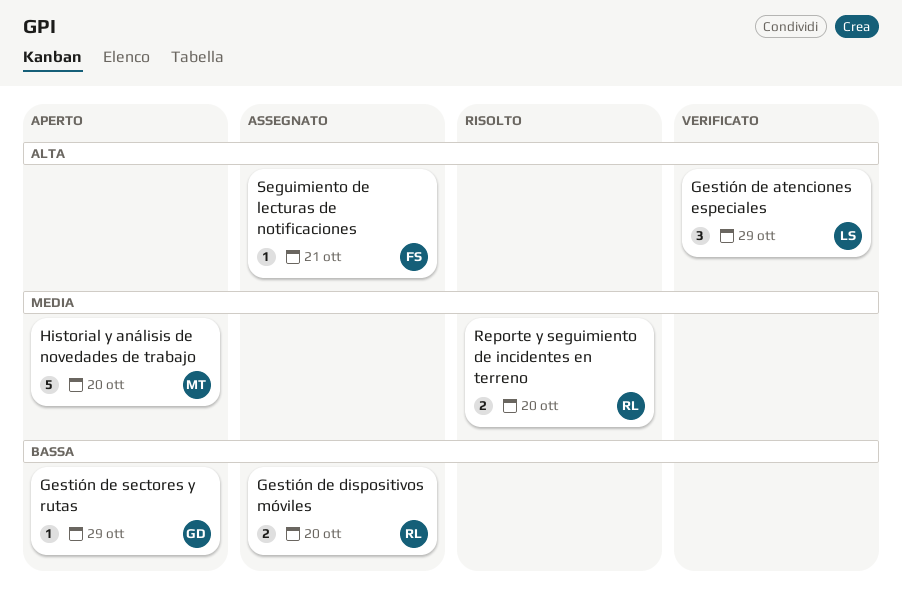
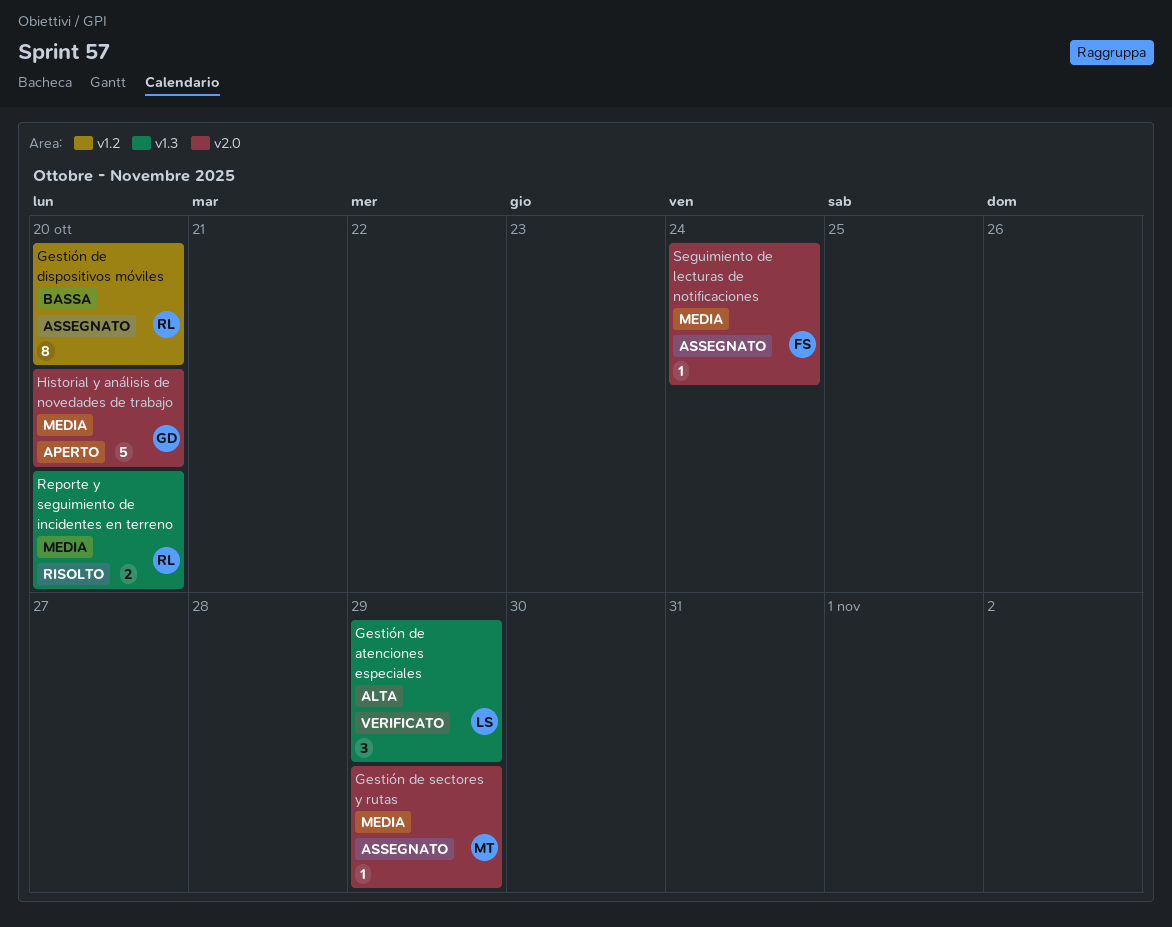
Gestión de dispositivos móviles, estimate: 2 -> 8
Gestión de sectores y rutas, status: Aperto -> Assegnato
Gestión de sectores y rutas, owner: GD -> MT
Gestión de sectores y rutas, priority: Bassa -> Media
Historial y análisis de novedades de trabajo, owner: MT -> GD
Seguimiento de lecturas de notificaciones, priority: Alta -> Media
Seguimiento de lecturas de notificaciones, due: Oct 21 -> Oct 24

